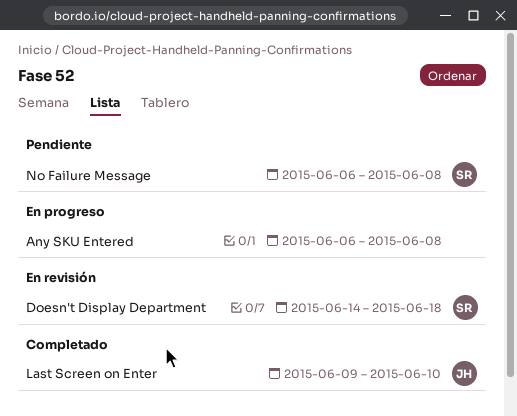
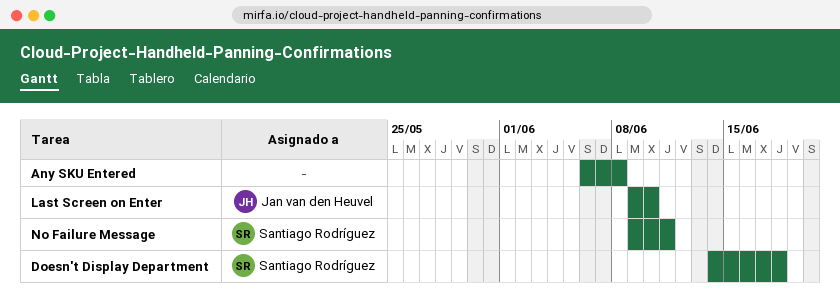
No Failure Message, start: Jun 6 -> Jun 9
No Failure Message, due: Jun 8 -> Jun 11

